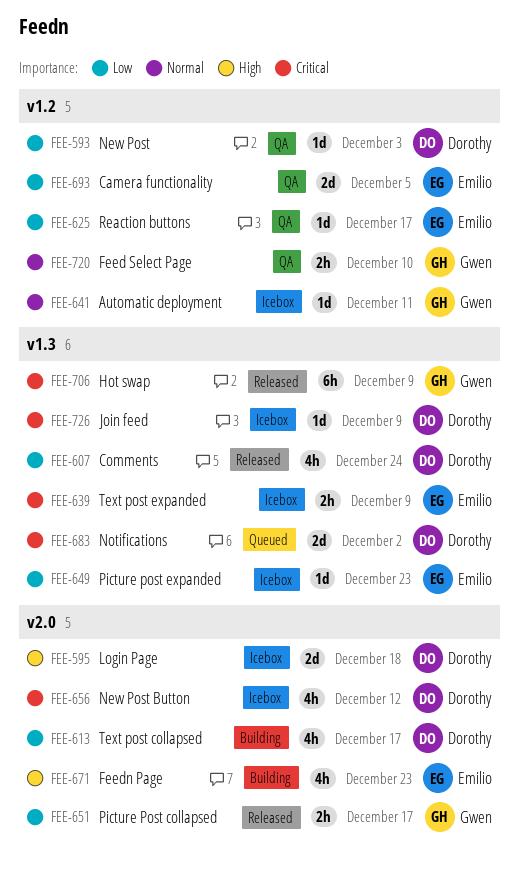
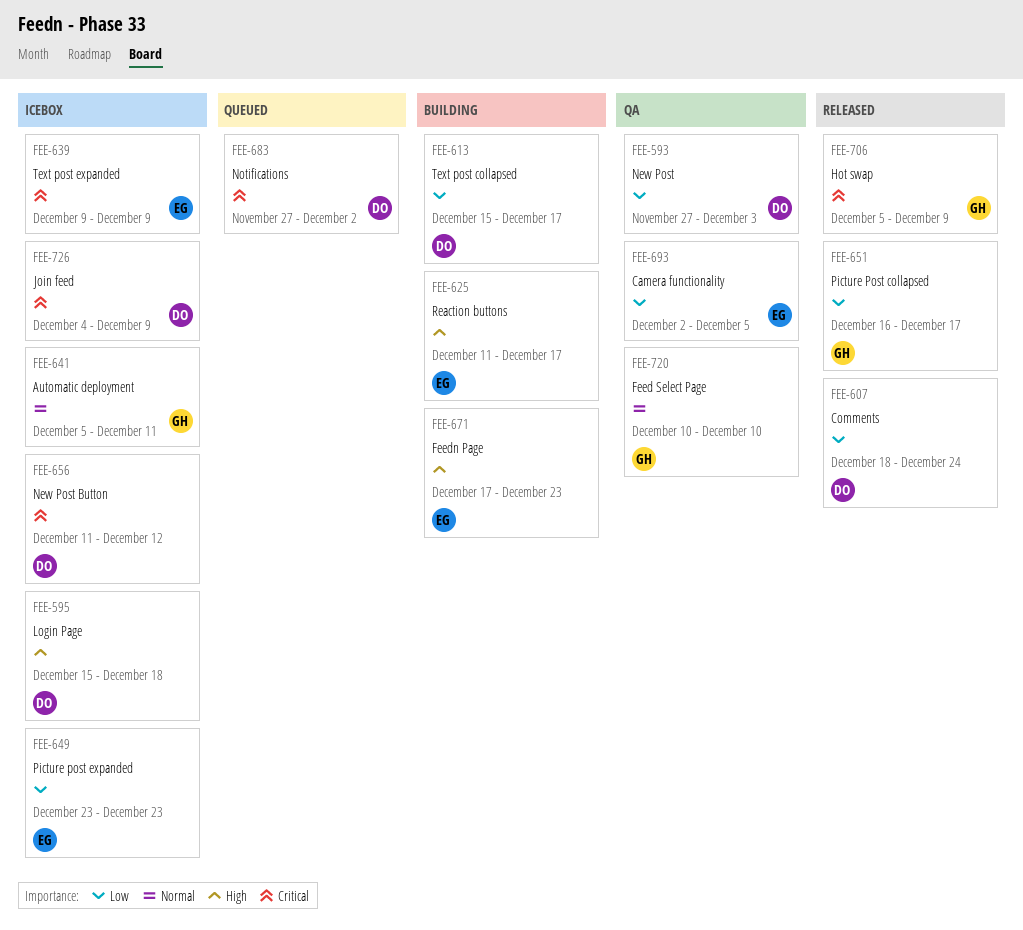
FEE-625, status: QA -> Building
FEE-625, priority: Low -> High

